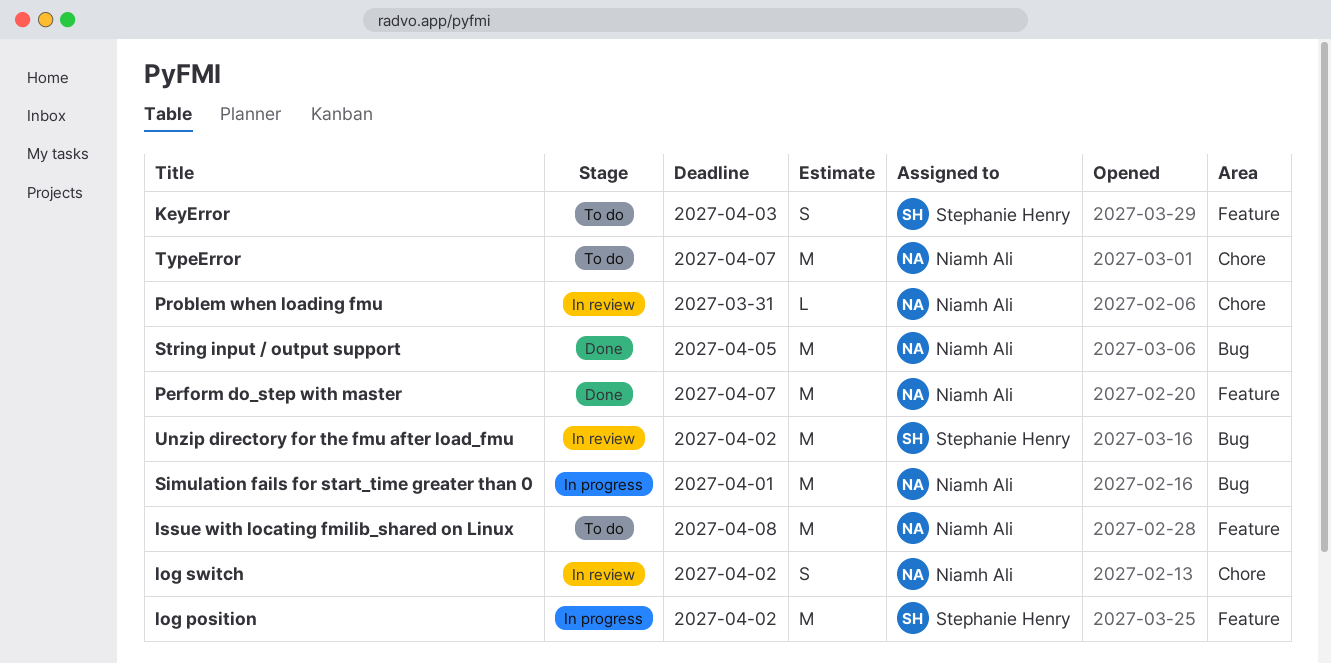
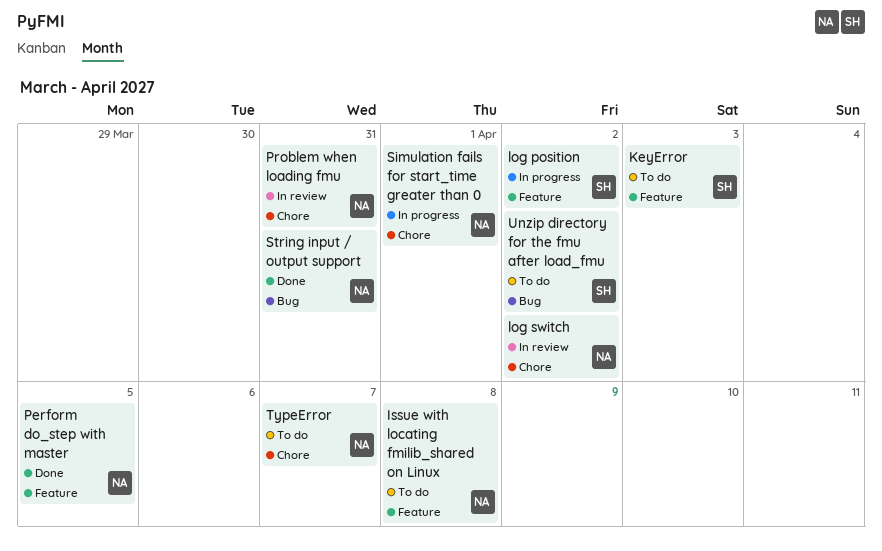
Perform do_step with master, due: Apr 7 -> Apr 5
Simulation fails for start_time greater than 0, label: Bug -> Chore
String input / output support, due: Apr 5 -> Mar 31
Unzip directory for the fmu after load_fmu, status: In review -> To do

